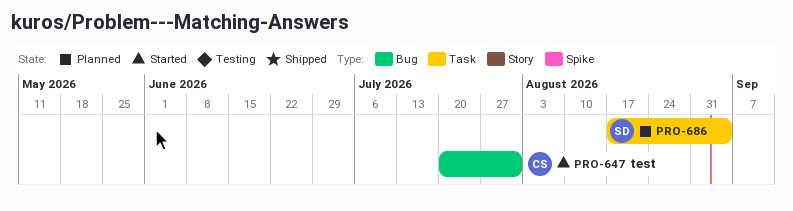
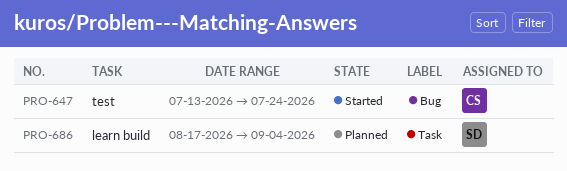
PRO-647, start: Jul 20 -> Jul 13
PRO-647, due: Jul 31 -> Jul 24

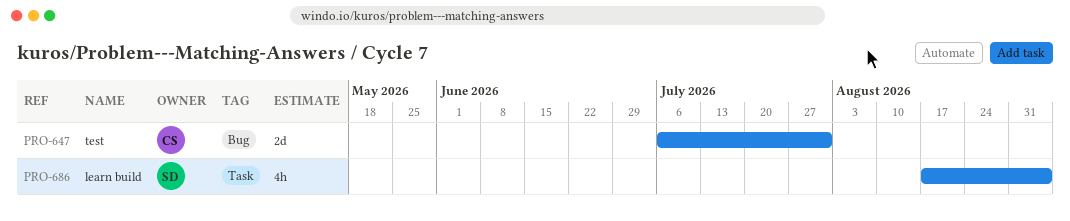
PRO-647, start: Jul 13 -> Jul 6
PRO-647, due: Jul 24 -> Jul 31

